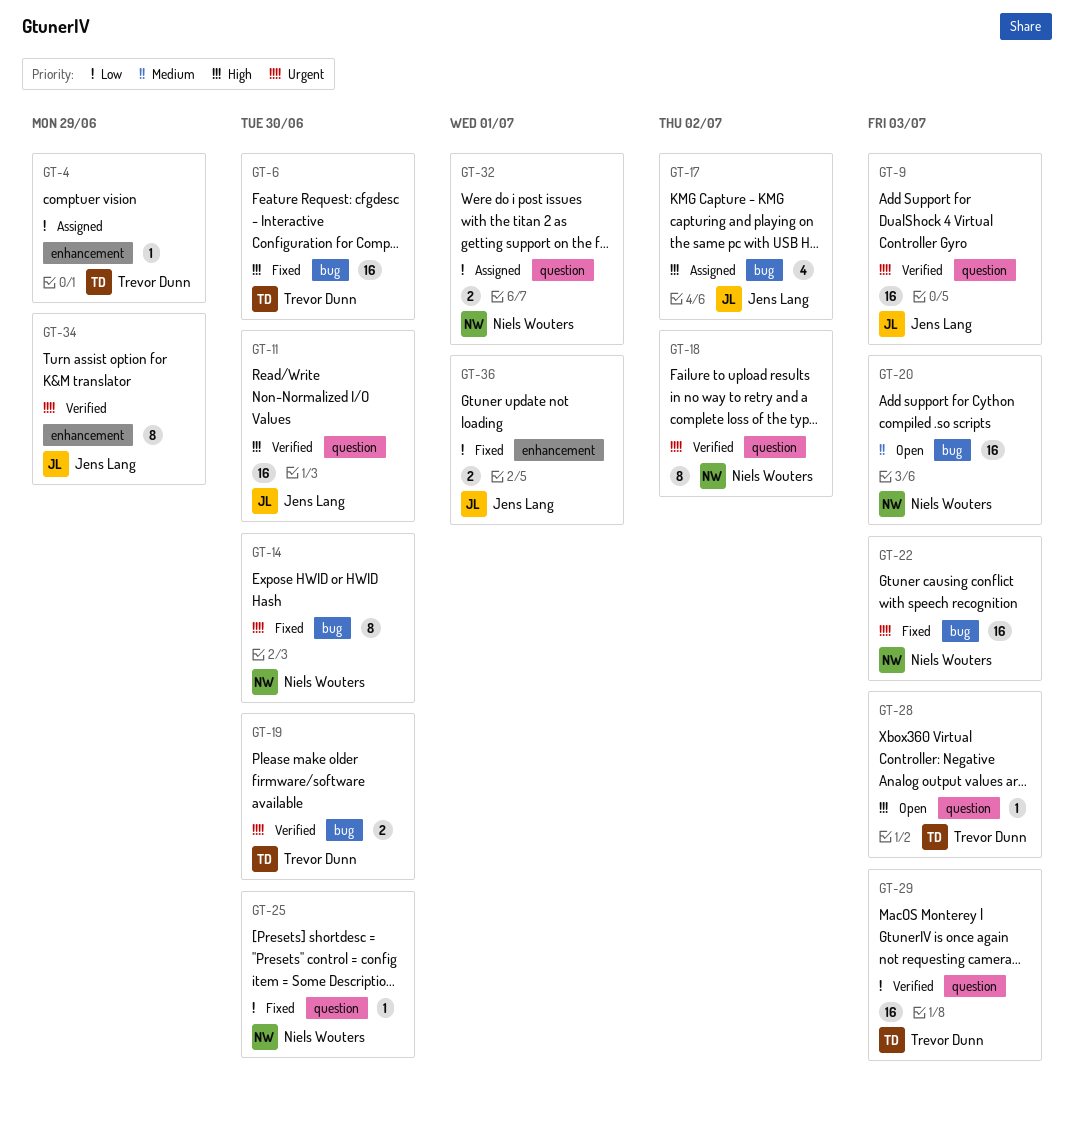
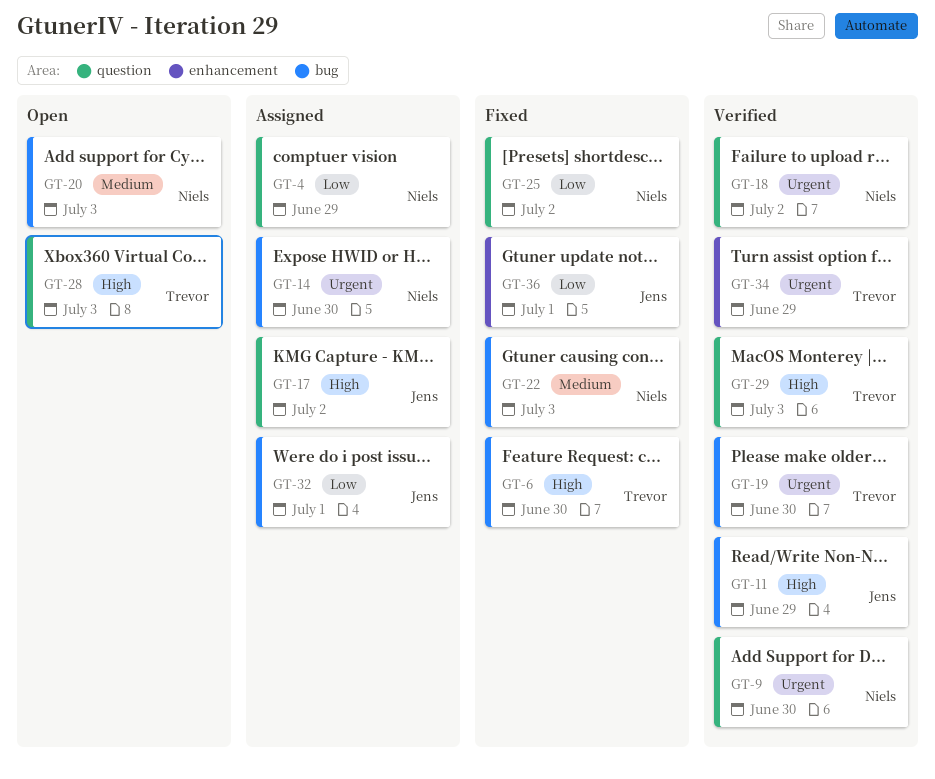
GT-4, owner: Trevor Dunn -> Niels Wouters
GT-4, label: enhancement -> question
GT-9, owner: Jens Lang -> Niels Wouters
GT-9, due: Jul 3 -> Jun 30
GT-11, label: question -> bug
GT-11, due: Jun 30 -> Jun 29
GT-14, status: Fixed -> Assigned
GT-17, label: bug -> question
GT-22, priority: Urgent -> Medium
GT-25, due: Jun 30 -> Jul 2
GT-29, priority: Low -> High
GT-32, owner: Niels Wouters -> Jens Lang
GT-32, label: question -> bug
GT-34, owner: Jens Lang -> Trevor Dunn

